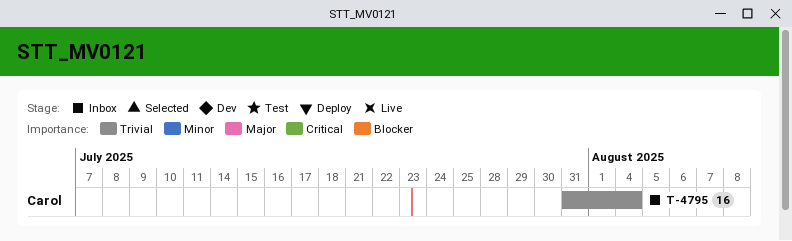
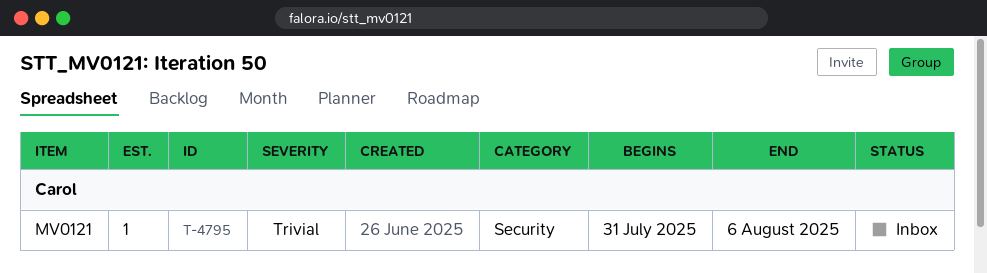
T-4795, estimate: 16 -> 1
T-4795, due: Aug 4 -> Aug 6

